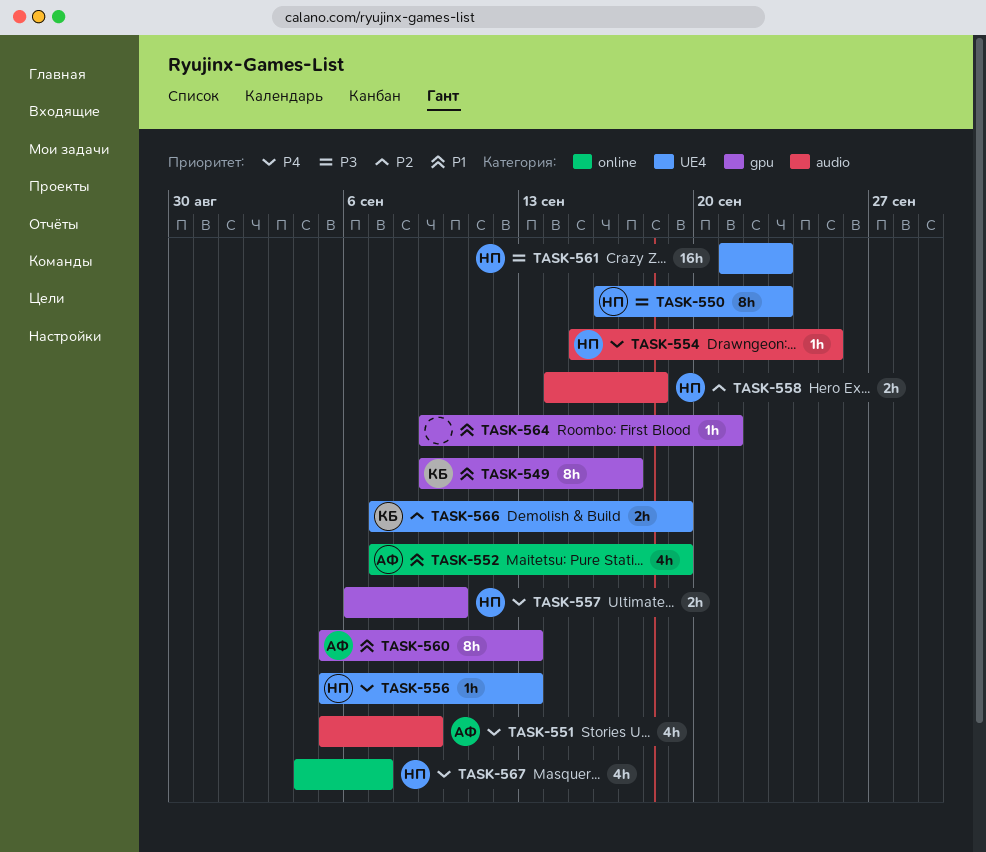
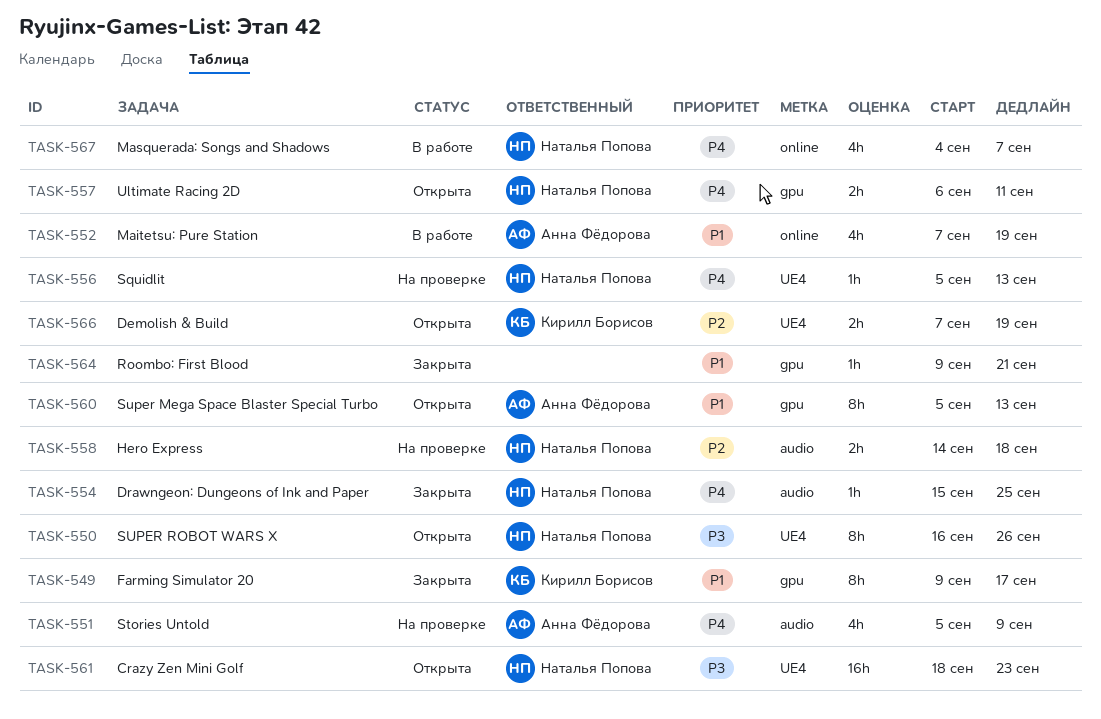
TASK-550, due: Sep 23 -> Sep 26
TASK-557, due: Sep 10 -> Sep 11
TASK-561, start: Sep 21 -> Sep 18

